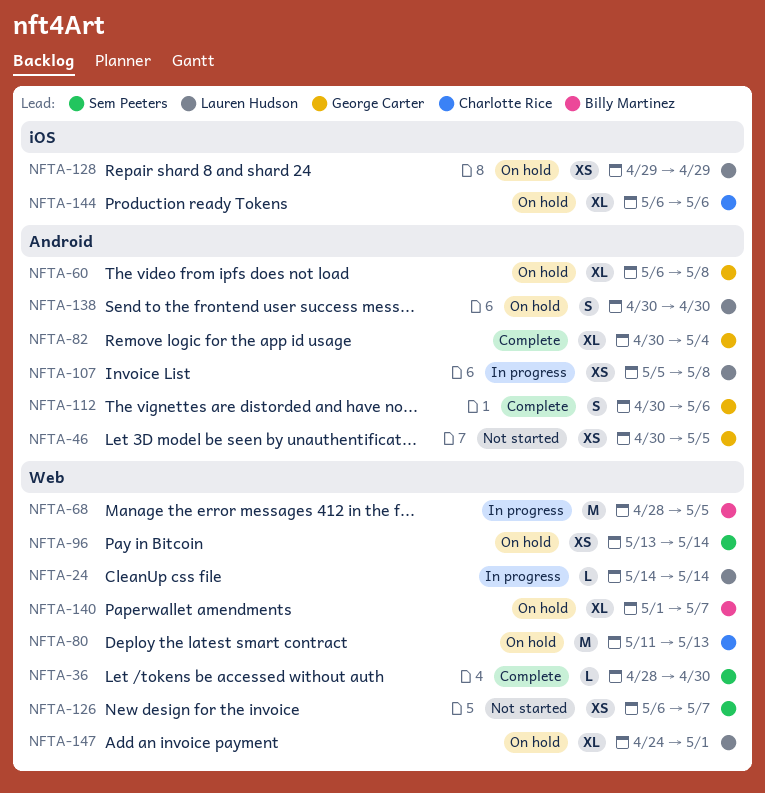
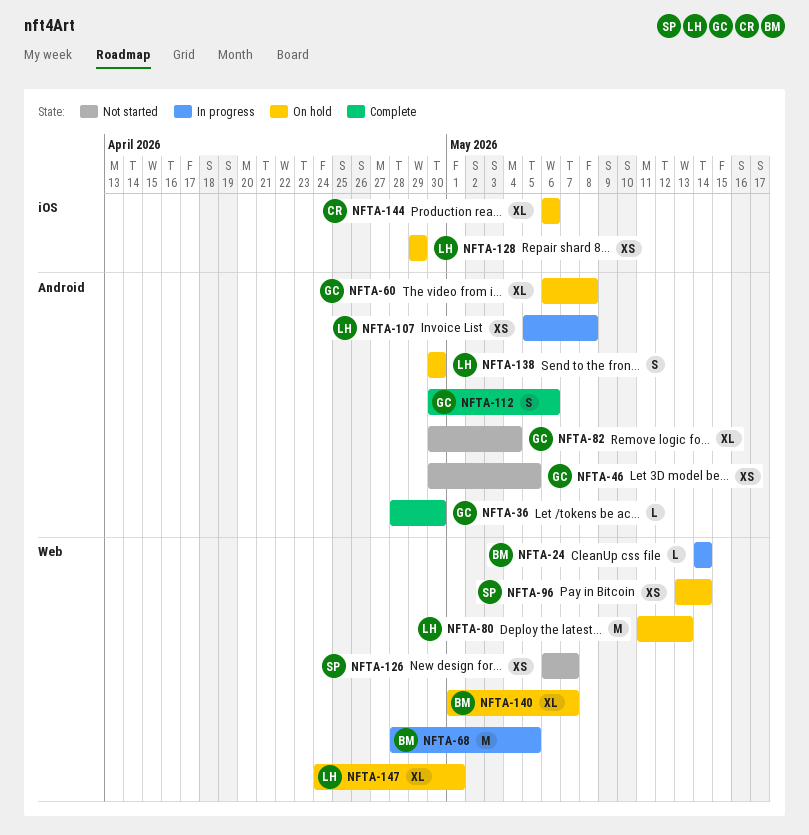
NFTA-24, owner: Lauren Hudson -> Billy Martinez
NFTA-36, owner: Sem Peeters -> George Carter
NFTA-36, label: Web -> Android
NFTA-80, owner: Charlotte Rice -> Lauren Hudson
NFTA-82, status: Complete -> Not started

